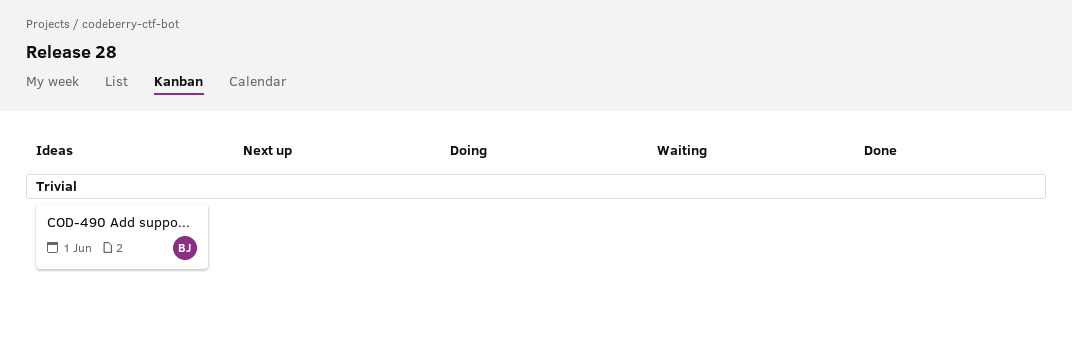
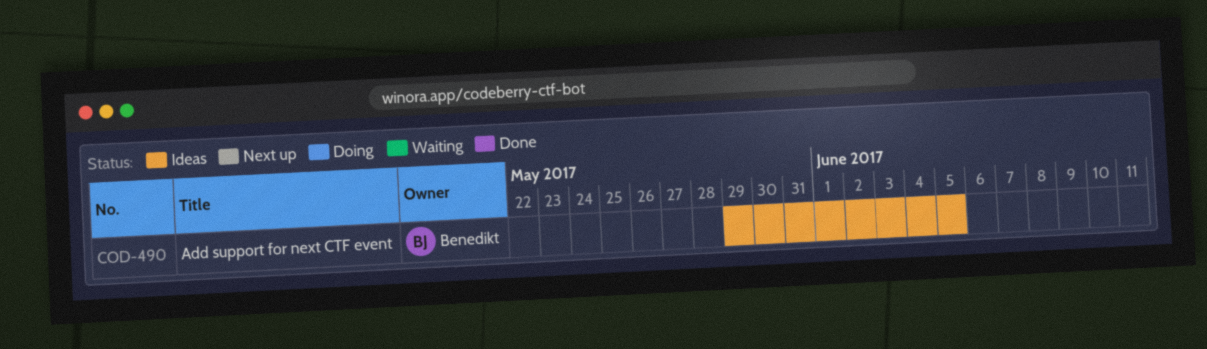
COD-490, due: Jun 1 -> Jun 5

